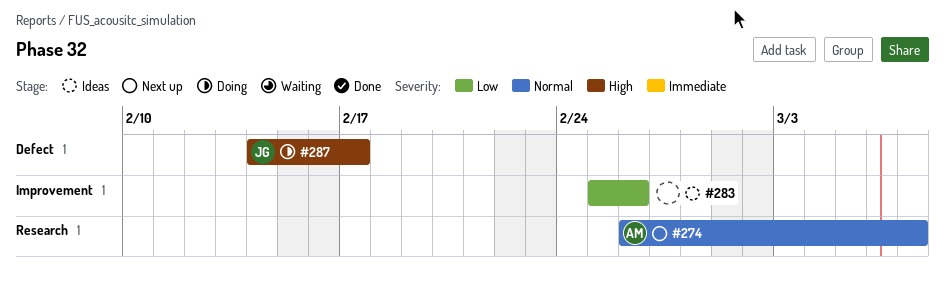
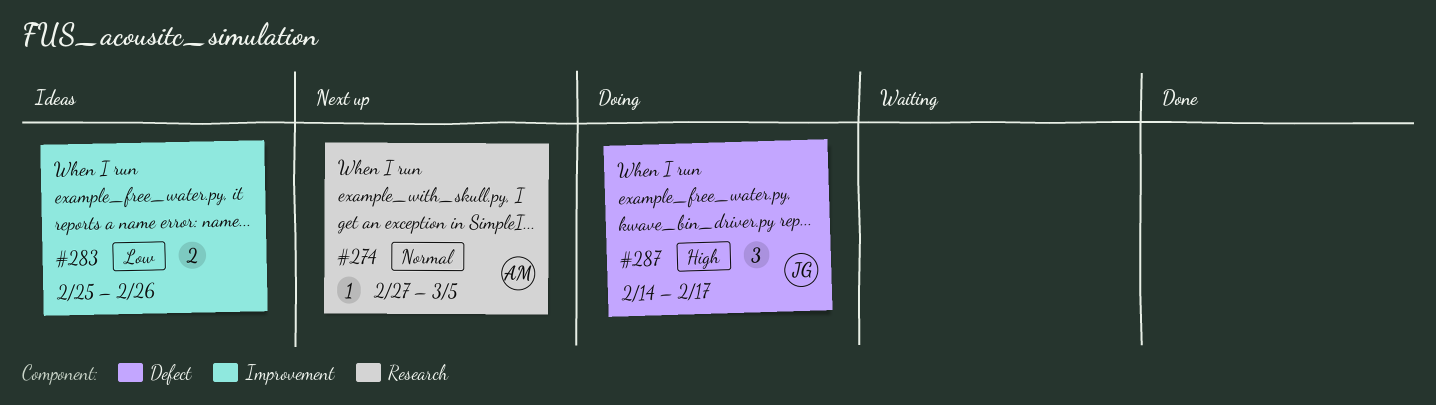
#274, start: Feb 26 -> Feb 27
#274, due: Mar 7 -> Mar 5

